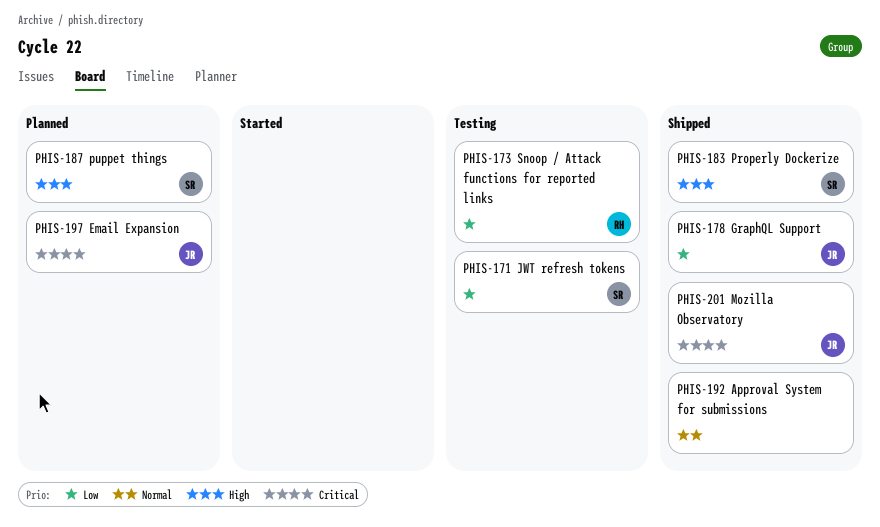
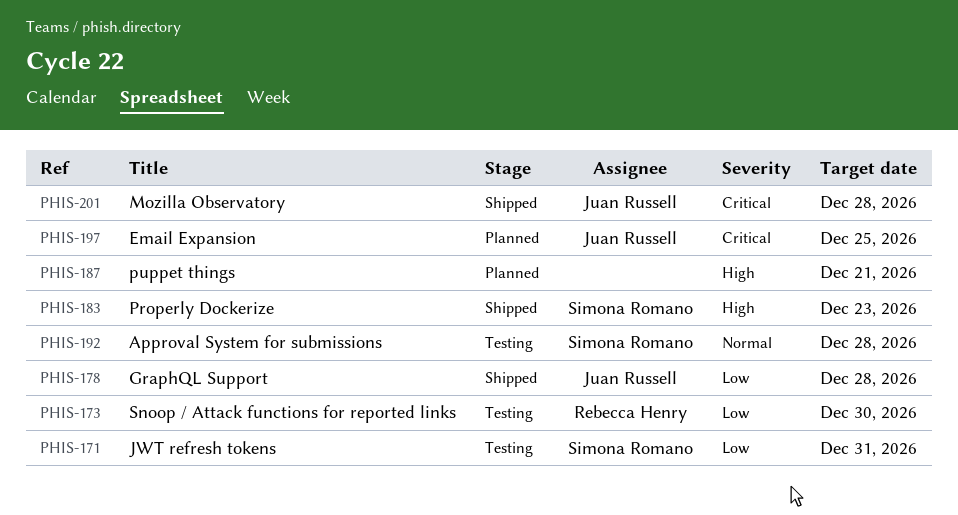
PHIS-187, owner: Simona Romano -> none
PHIS-192, status: Shipped -> Testing
PHIS-192, owner: none -> Simona Romano

